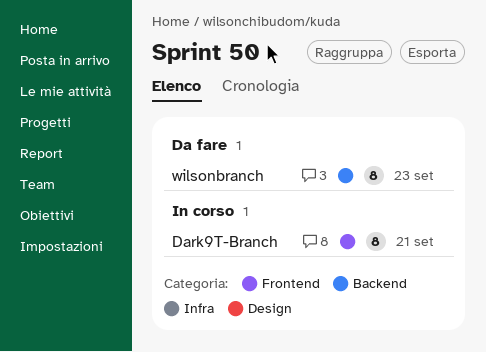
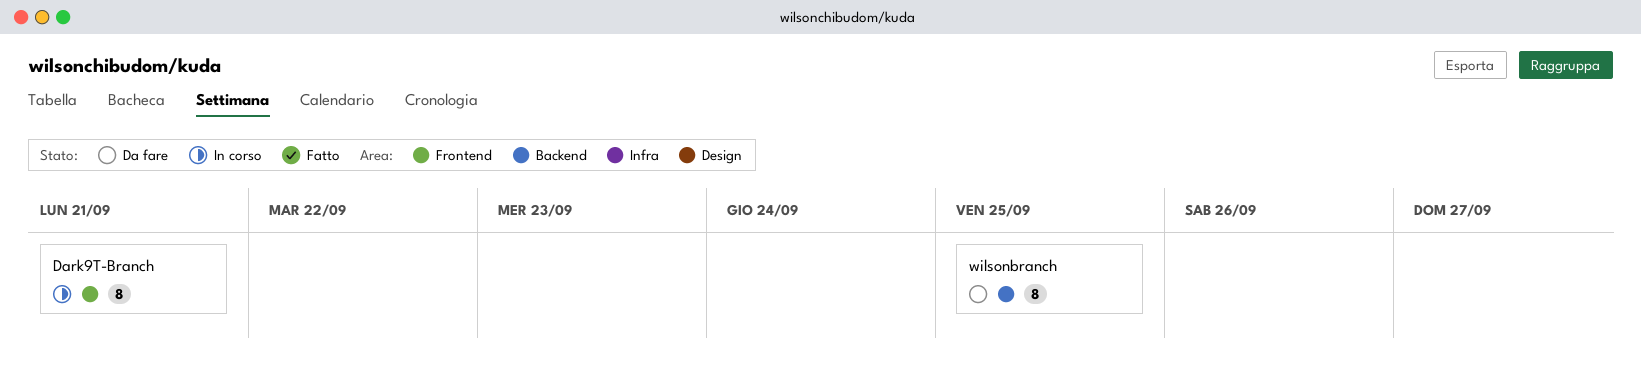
wilsonbranch, due: Sep 23 -> Sep 25

